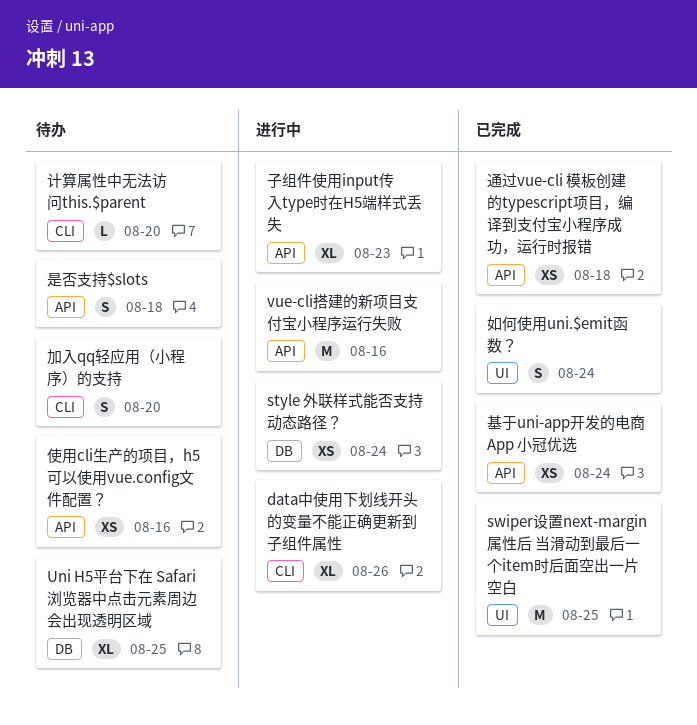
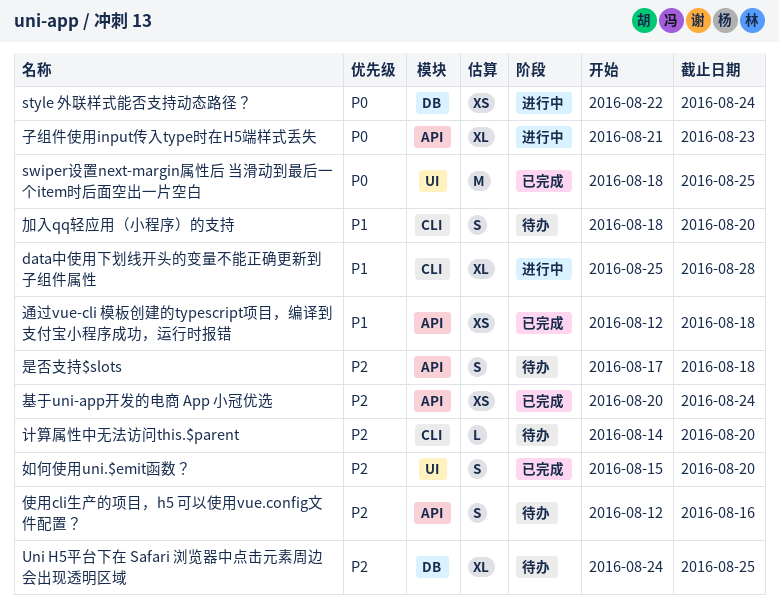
data中使用下划线开头的变量不能正确更新到子组件属性, due: Aug 26 -> Aug 28
vue-cli搭建的新项目支付宝小程序运行失败: present -> none
使用cli生产的项目，h5 可以使用vue.config文件配置？, estimate: XS -> S
如何使用uni.$emit函数？, due: Aug 24 -> Aug 20

